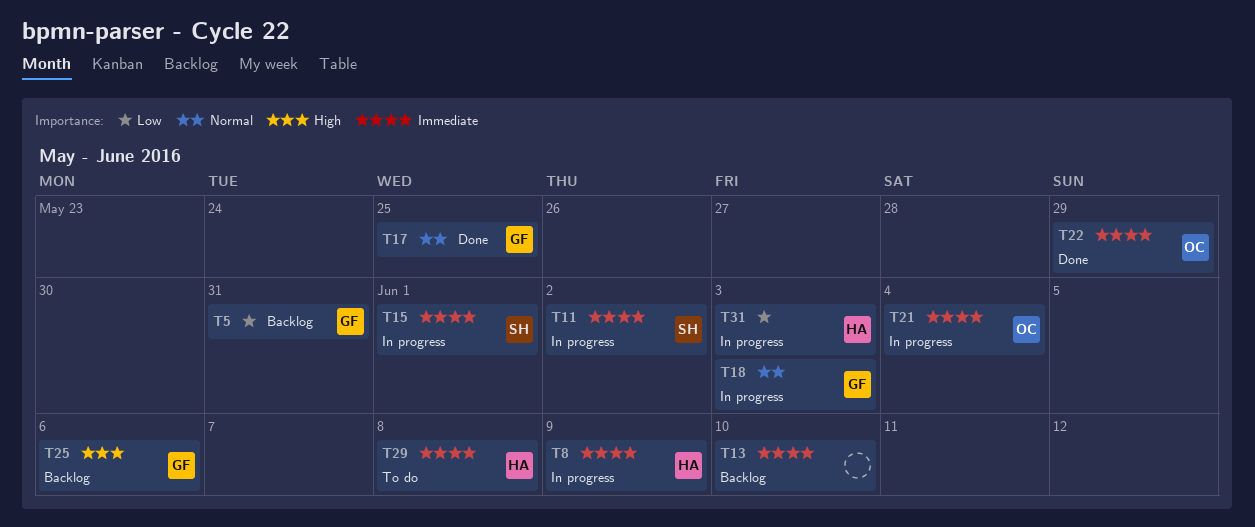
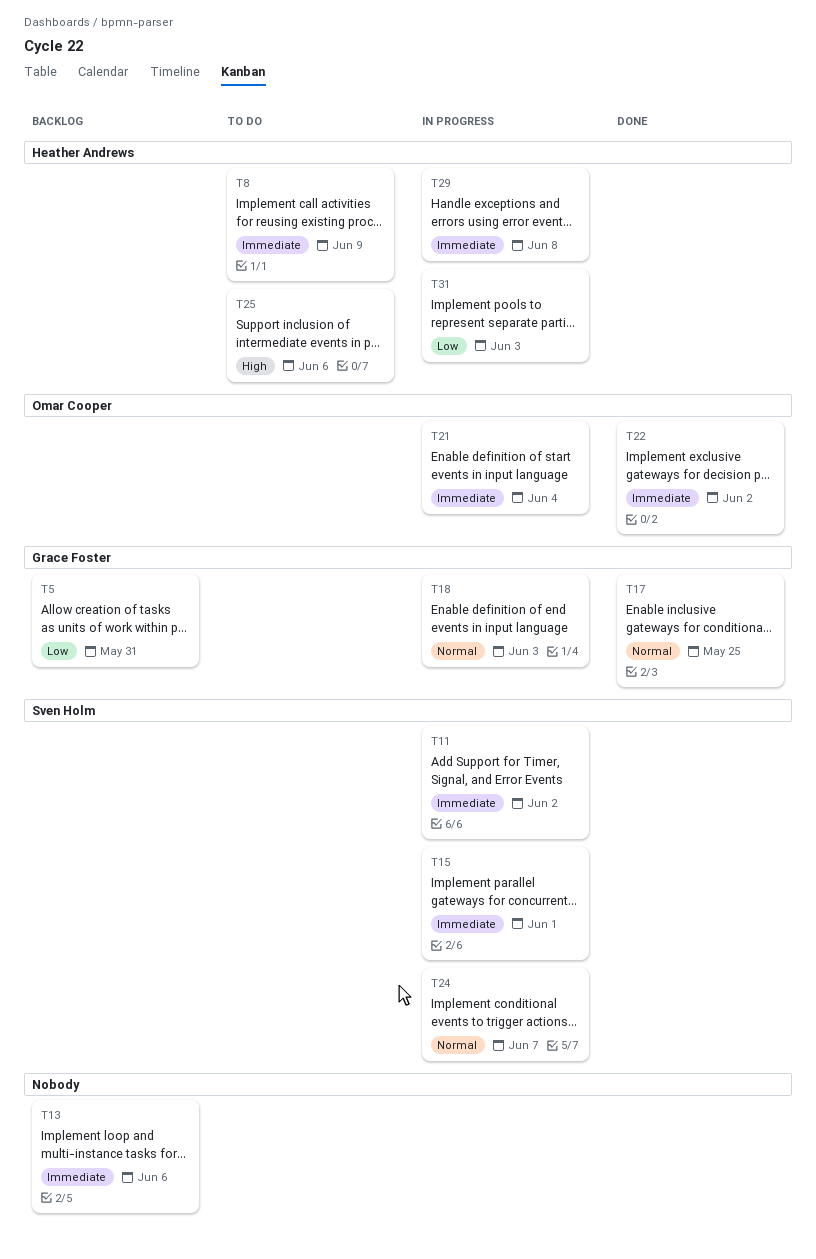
T8, status: In progress -> To do
T13, due: Jun 10 -> Jun 6
T22, due: May 29 -> Jun 2
T24: none -> present
T25, status: Backlog -> To do
T25, owner: Grace Foster -> Heather Andrews
T29, status: To do -> In progress

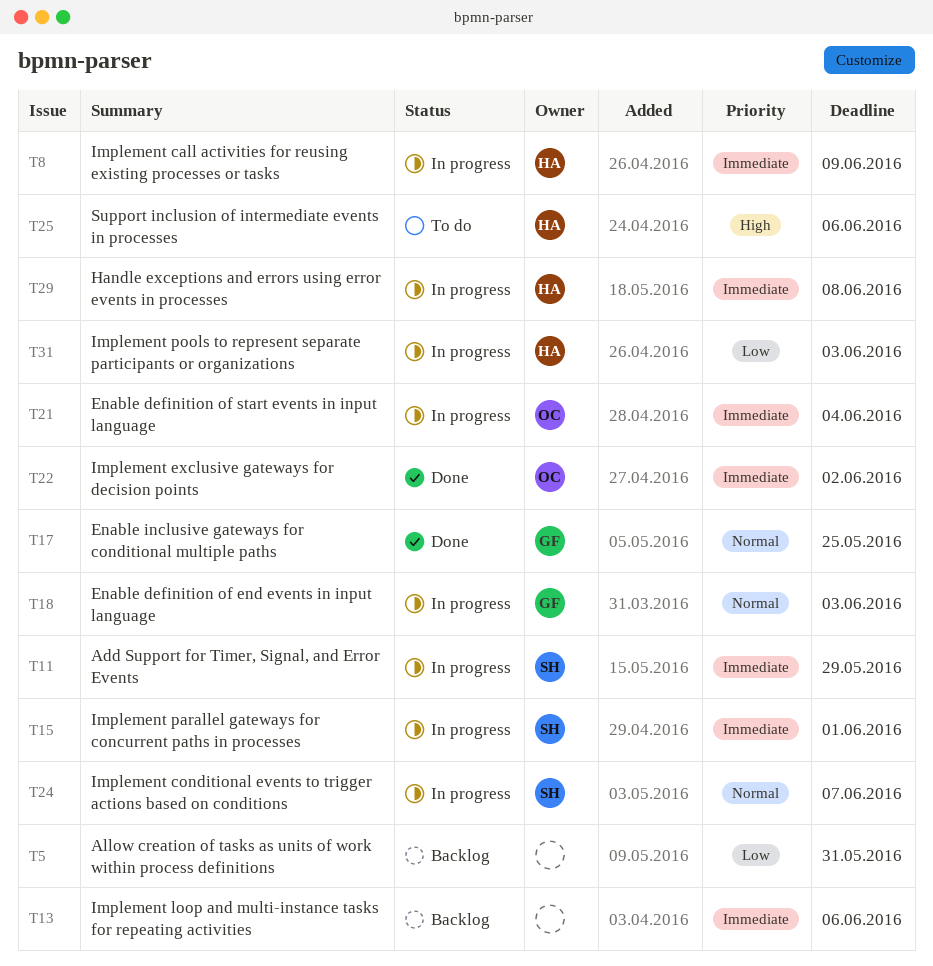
T5, owner: Grace Foster -> none
T8, status: To do -> In progress
T11, due: Jun 2 -> May 29

